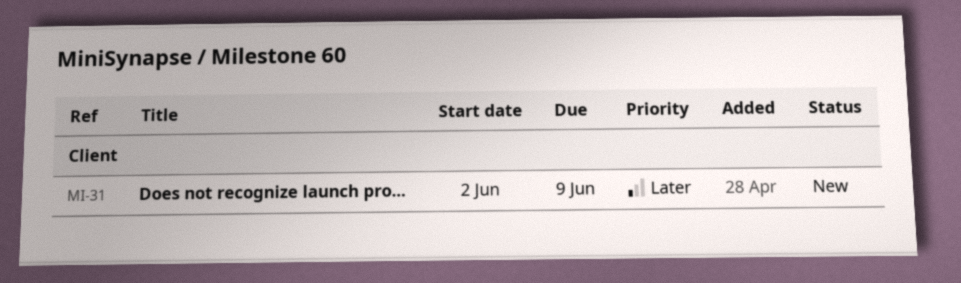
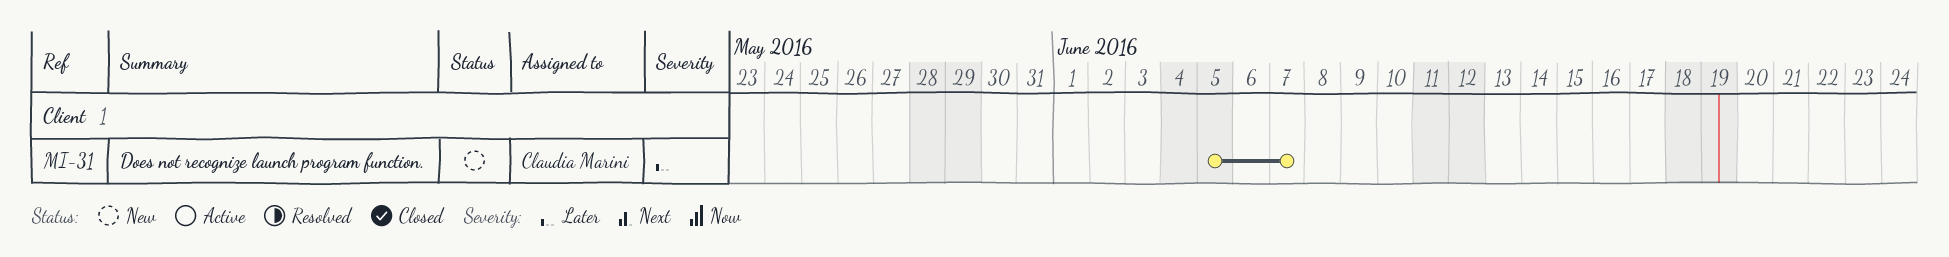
MI-31, start: Jun 2 -> Jun 5
MI-31, due: Jun 9 -> Jun 7

